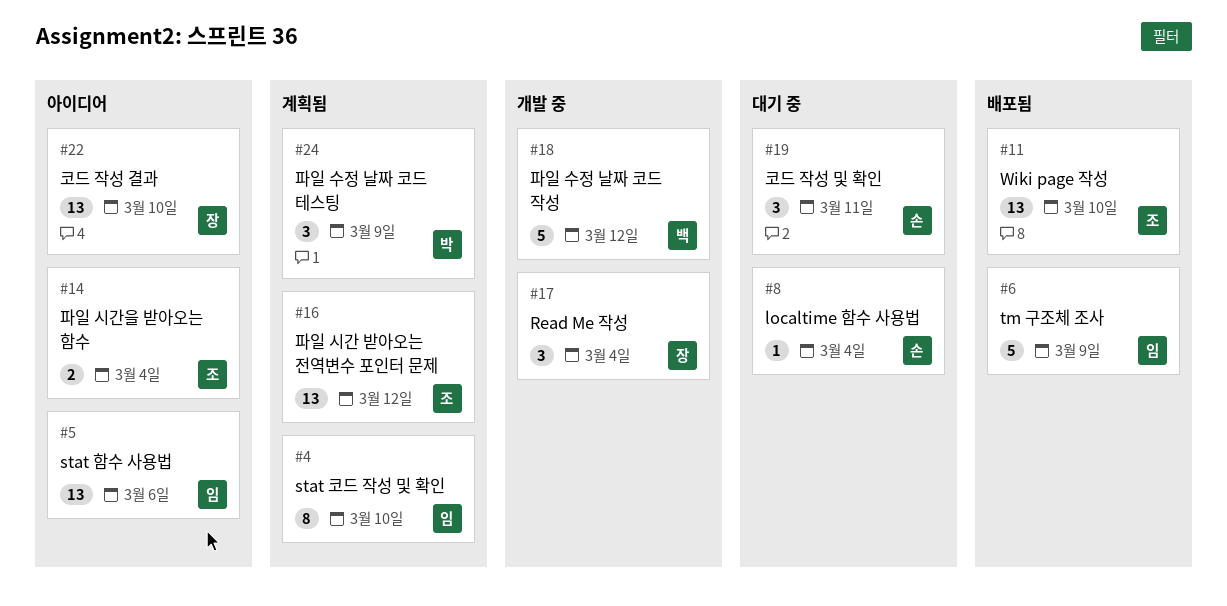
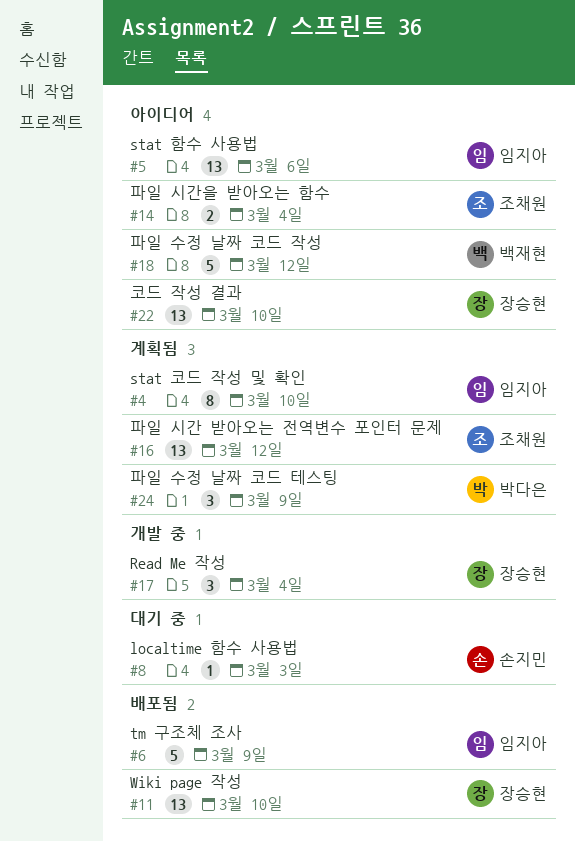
#8, due: Mar 4 -> Mar 3
#11, owner: 조채원 -> 장승현
#18, status: 개발 중 -> 아이디어
#19: present -> none

